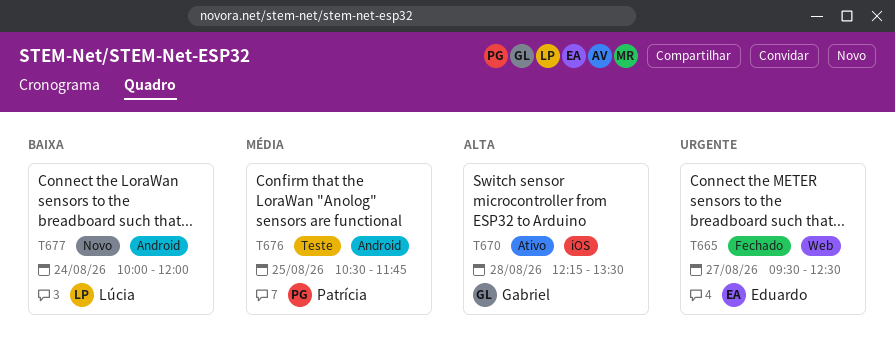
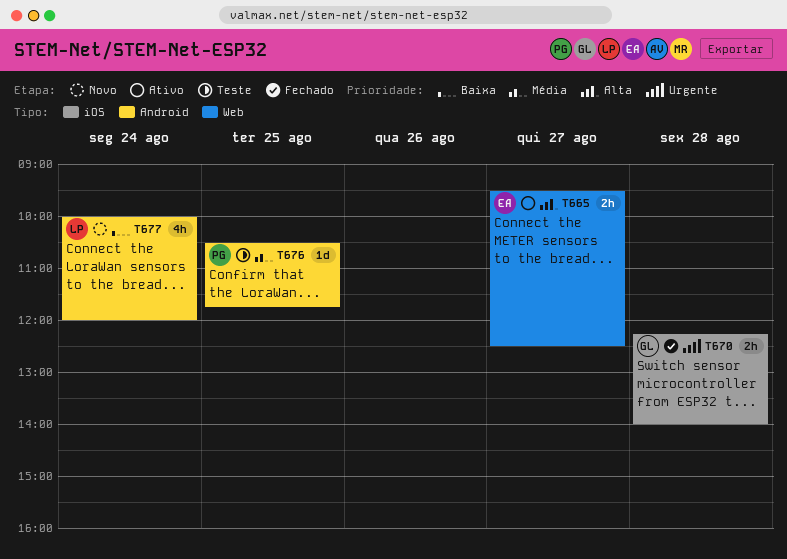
T665, status: Fechado -> Ativo
T665, priority: Urgente -> Alta
T670, status: Ativo -> Fechado
T670, priority: Alta -> Urgente
T670, ends: 13:30 -> 14:00

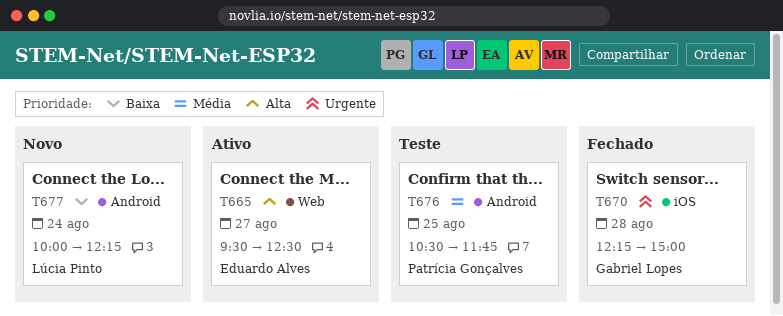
T670, ends: 14:00 -> 15:00
T677, ends: 12:00 -> 12:15

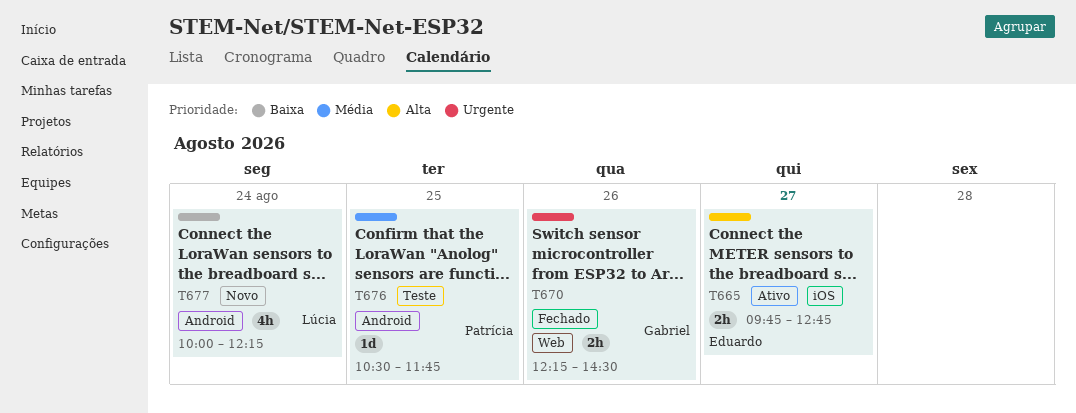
T665, label: Web -> iOS
T665, begins: 09:30 -> 09:45
T665, ends: 12:30 -> 12:45
T670, label: iOS -> Web
T670, day: Aug 28 -> Aug 26
T670, ends: 15:00 -> 14:30

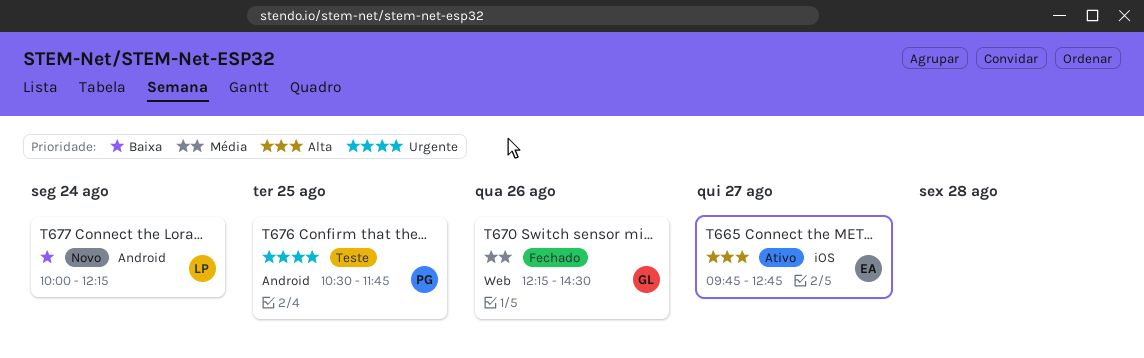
T670, priority: Urgente -> Média
T676, priority: Média -> Urgente

